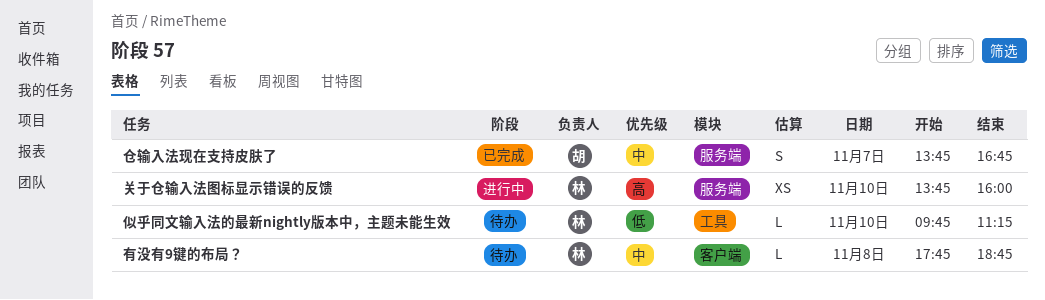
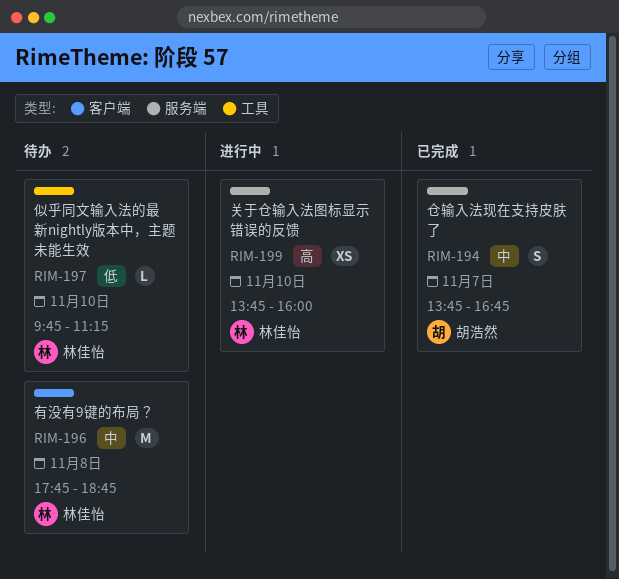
有没有9键的布局？, estimate: L -> M

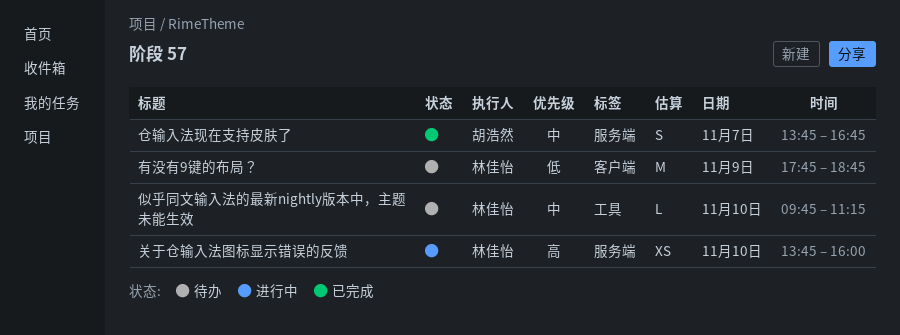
似乎同文输入法的最新nightly版本中，主题未能生效, priority: 低 -> 中
有没有9键的布局？, priority: 中 -> 低
有没有9键的布局？, day: Nov 8 -> Nov 9

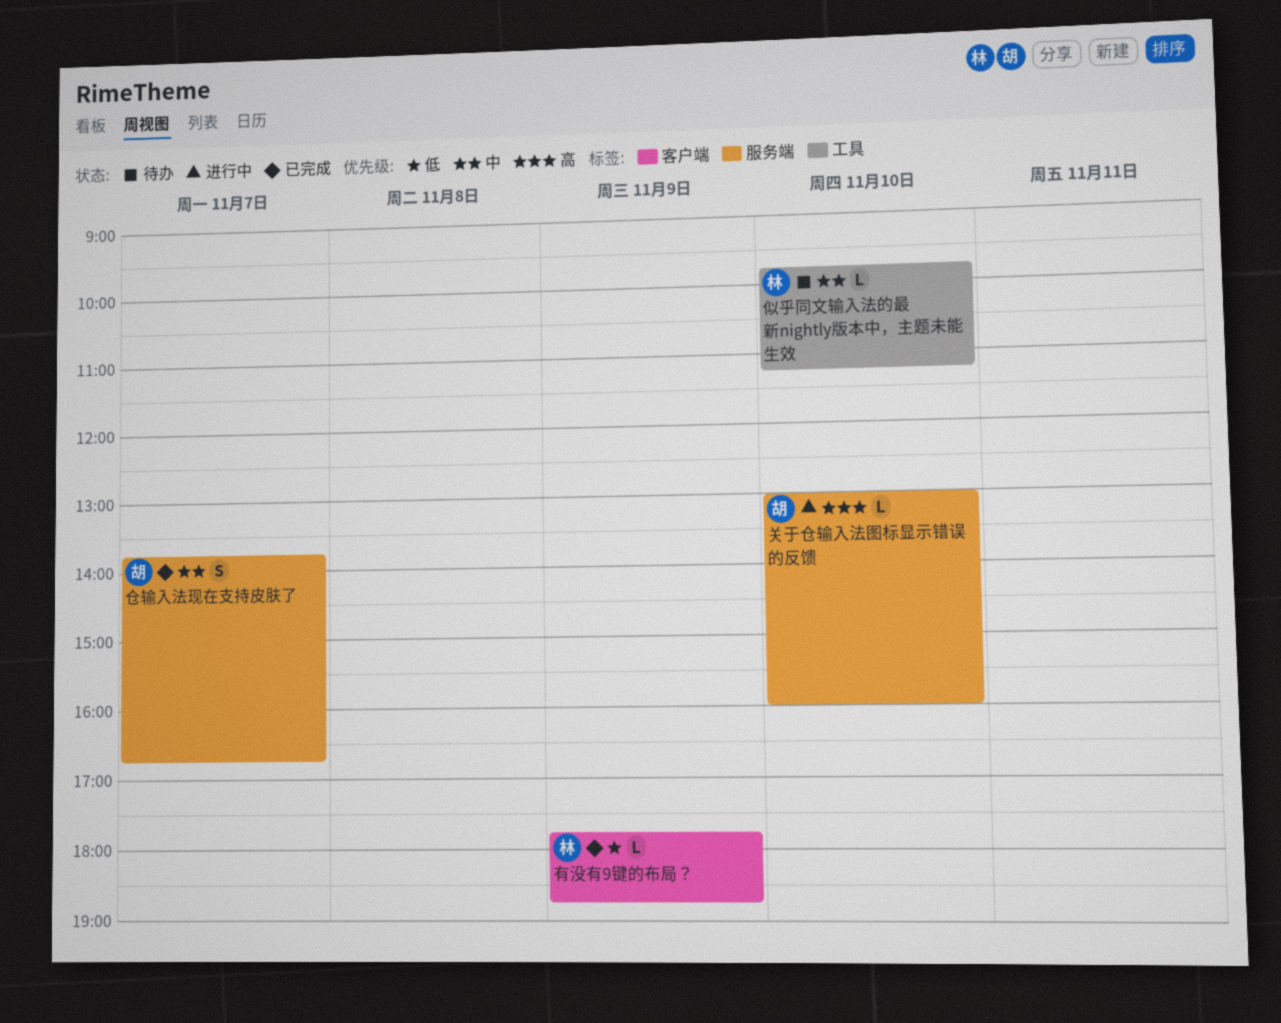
关于仓输入法图标显示错误的反馈, owner: 林佳怡 -> 胡浩然
关于仓输入法图标显示错误的反馈, estimate: XS -> L
关于仓输入法图标显示错误的反馈, begins: 13:45 -> 13:00
有没有9键的布局？, status: 待办 -> 已完成
有没有9键的布局？, estimate: M -> L

